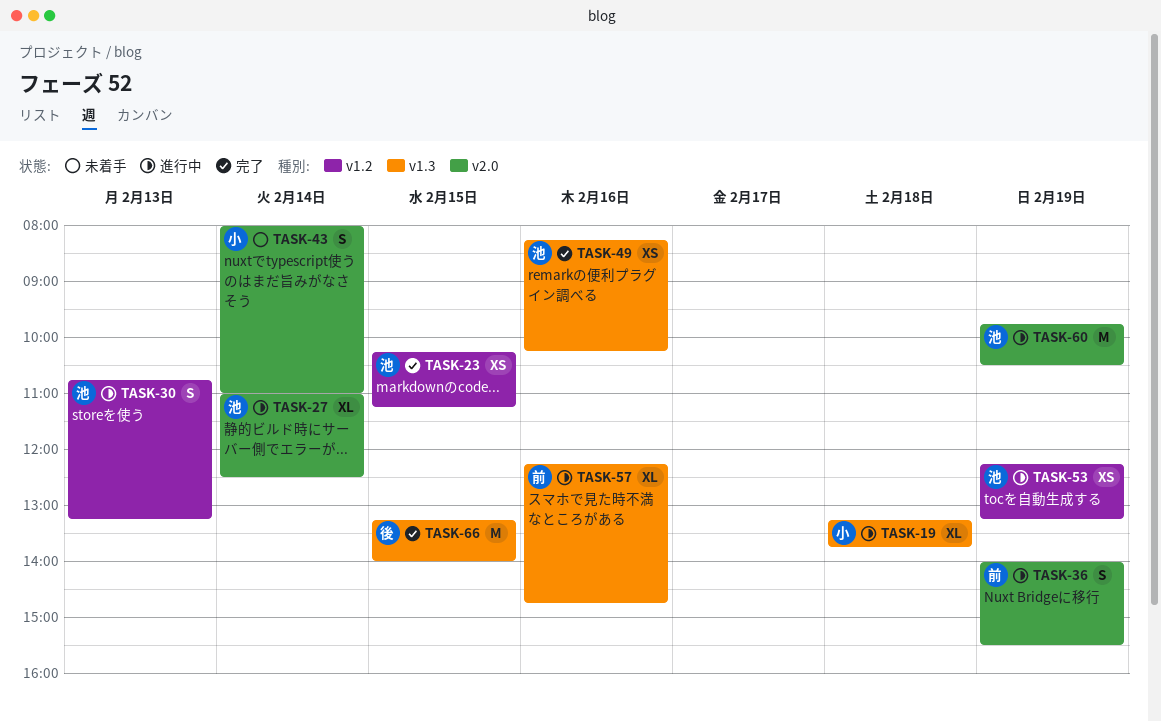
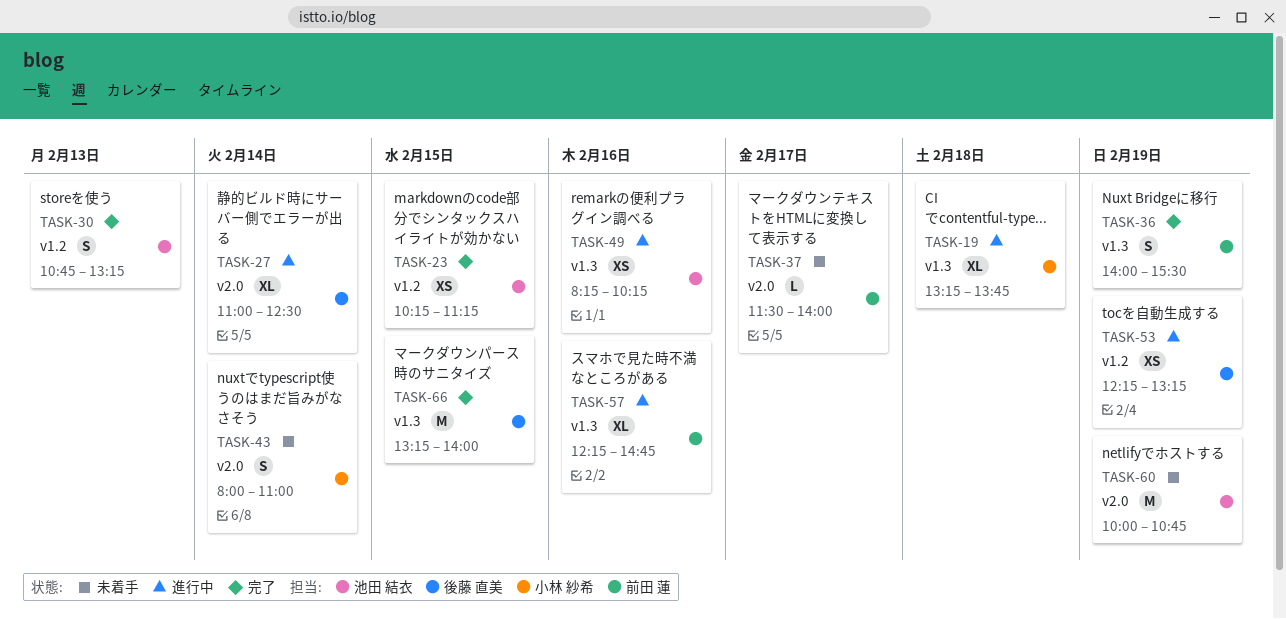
TASK-27, owner: 池田 結衣 -> 後藤 直美
TASK-30, status: 進行中 -> 完了
TASK-36, status: 進行中 -> 完了
TASK-36, label: v2.0 -> v1.3
TASK-37: none -> present
TASK-49, status: 完了 -> 進行中
TASK-53, owner: 池田 結衣 -> 後藤 直美
TASK-60, status: 進行中 -> 未着手
TASK-60, begins: 09:45 -> 10:00
TASK-60, ends: 10:30 -> 10:45

